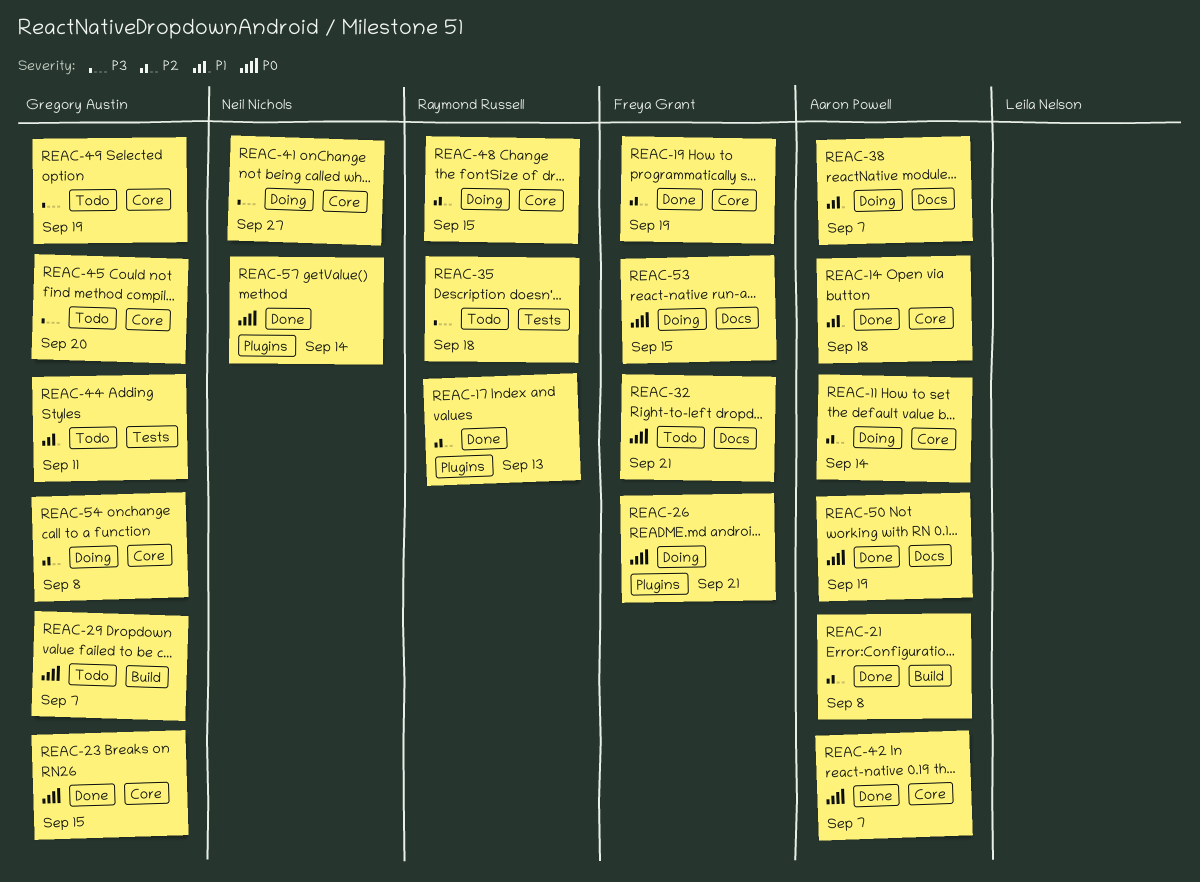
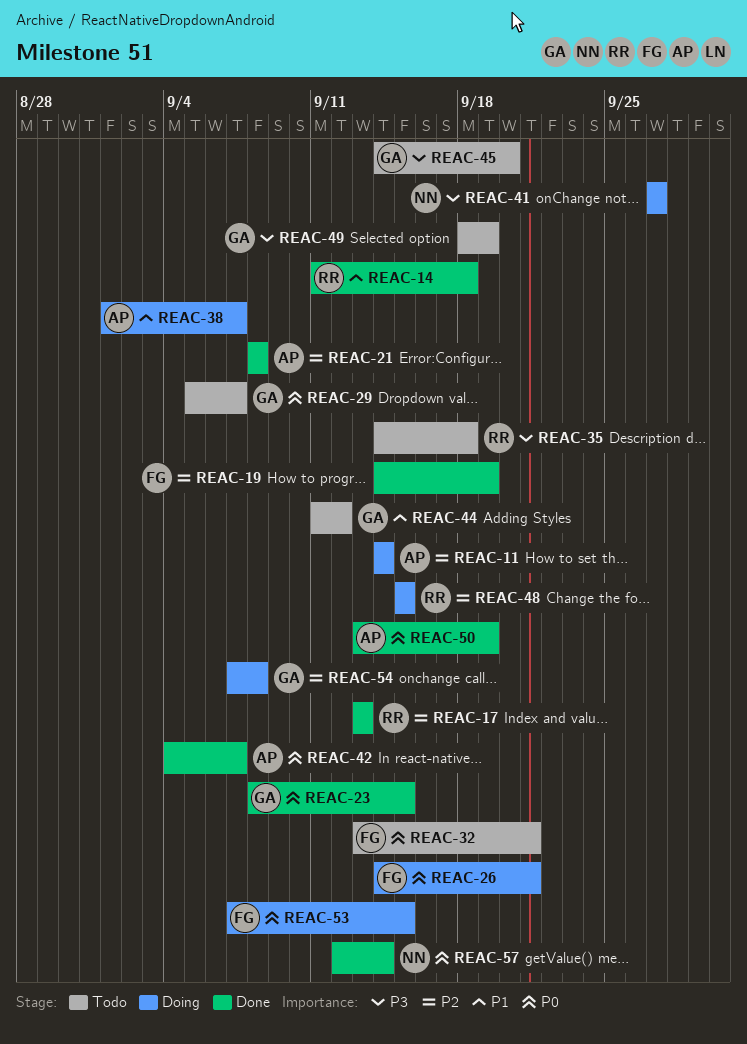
REAC-14, owner: Aaron Powell -> Raymond Russell
REAC-44, due: Sep 11 -> Sep 12

